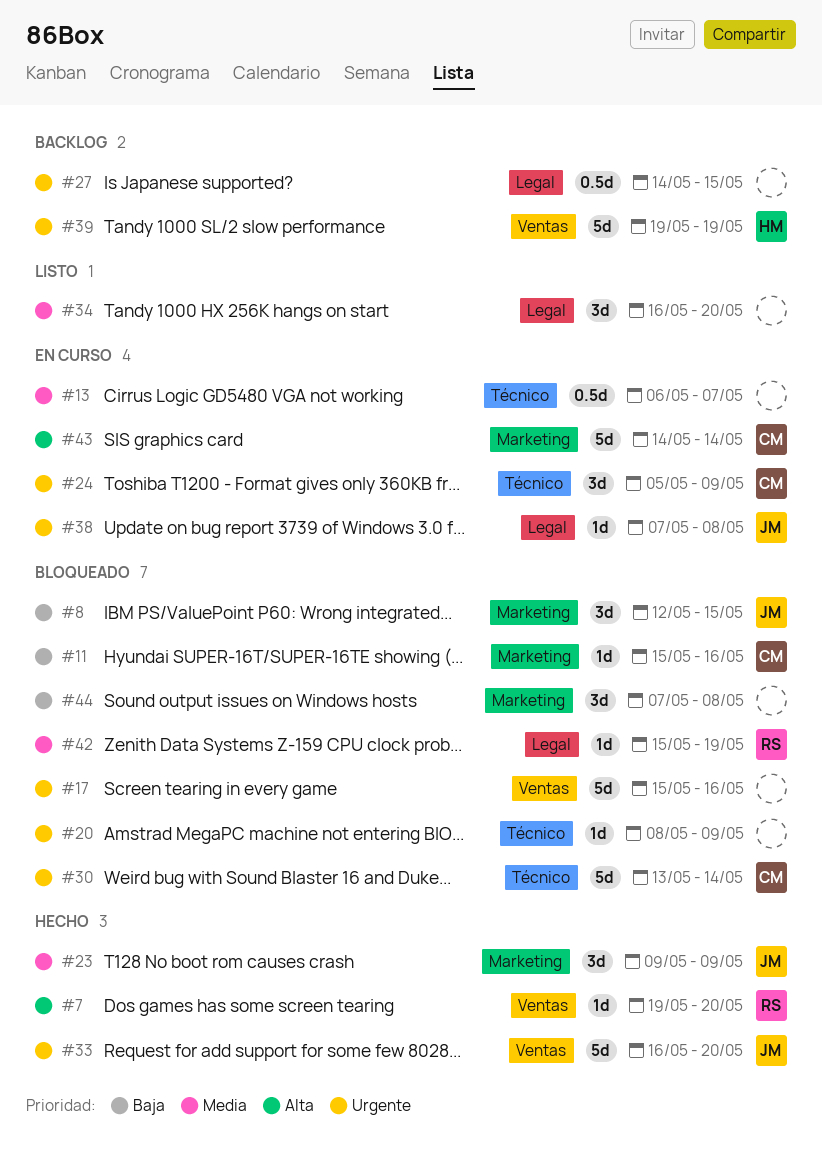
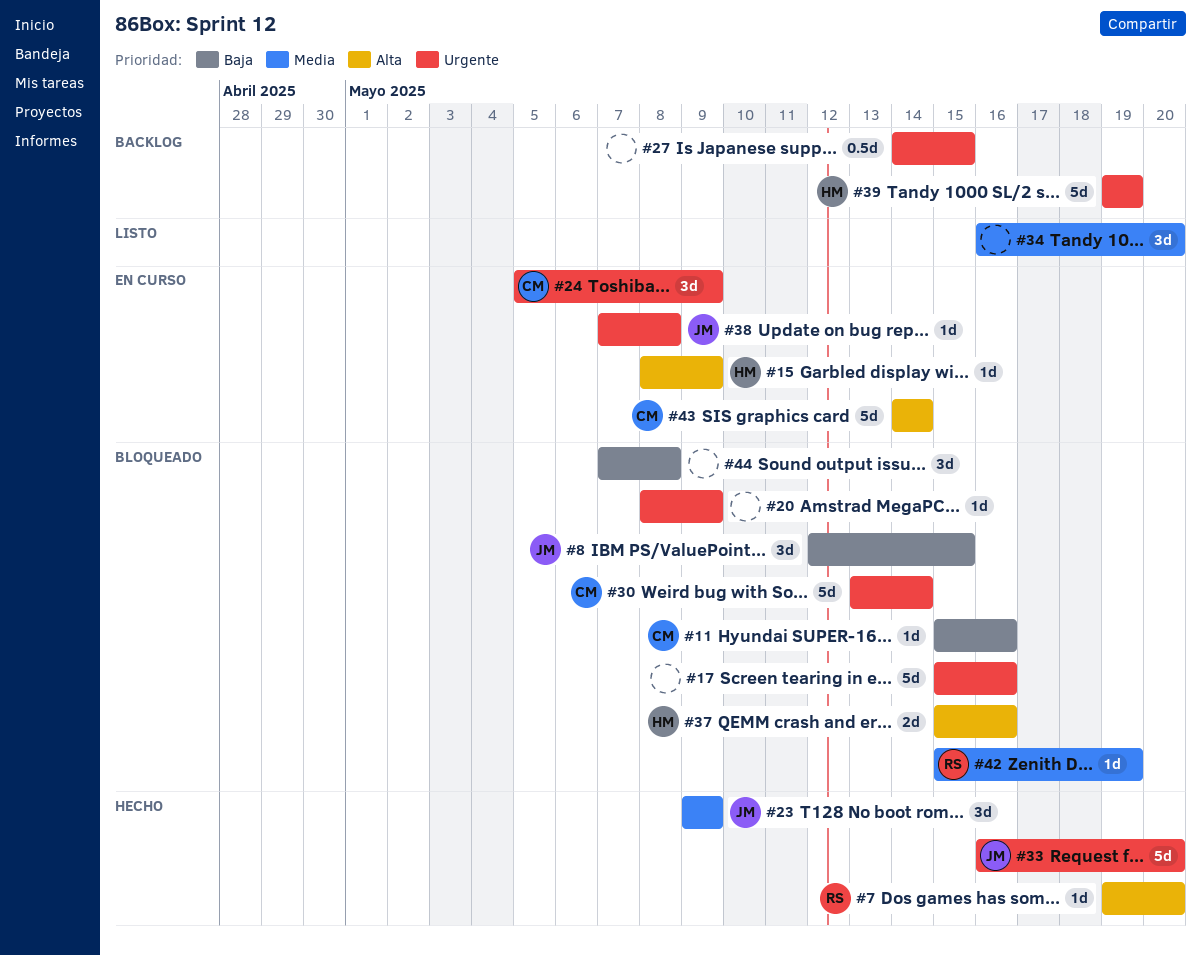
#13: present -> none
#15: none -> present
#37: none -> present

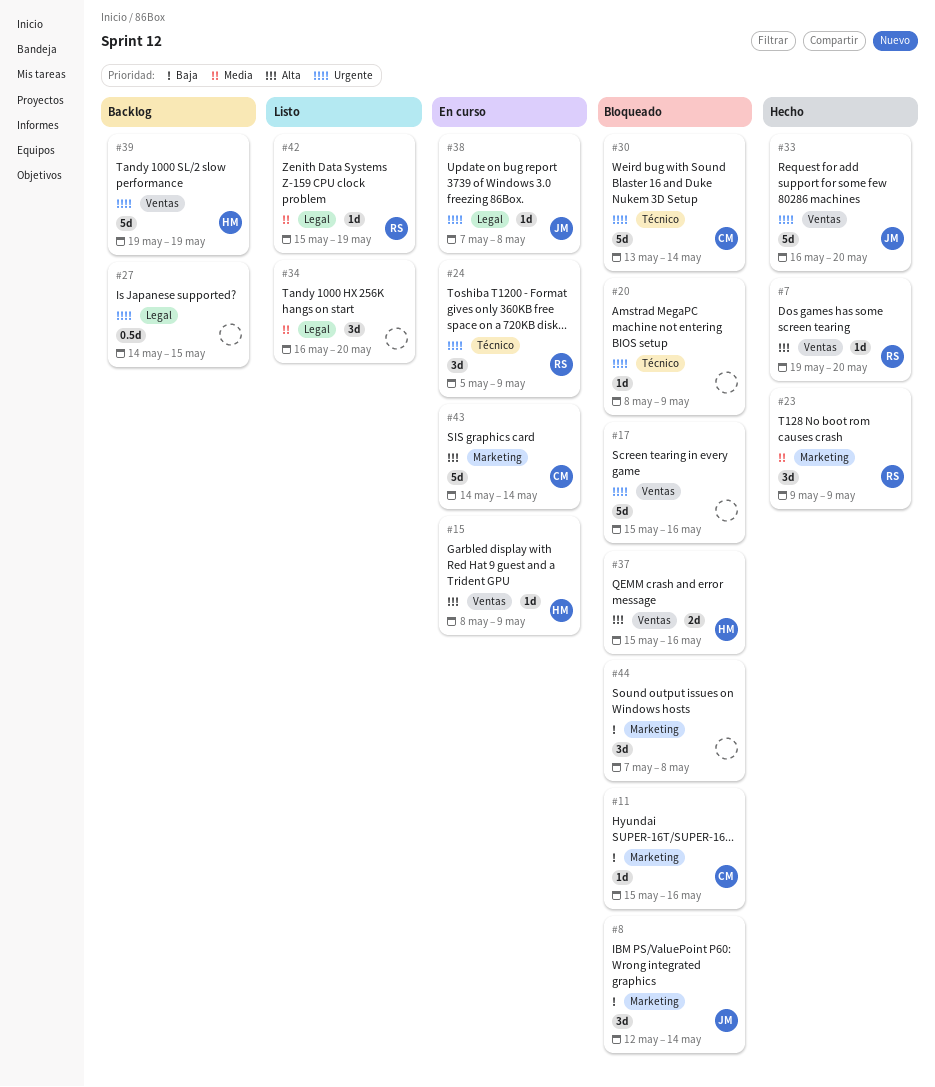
#8, due: May 15 -> May 14
#23, owner: JM -> RS
#24, owner: CM -> RS
#42, status: Bloqueado -> Listo

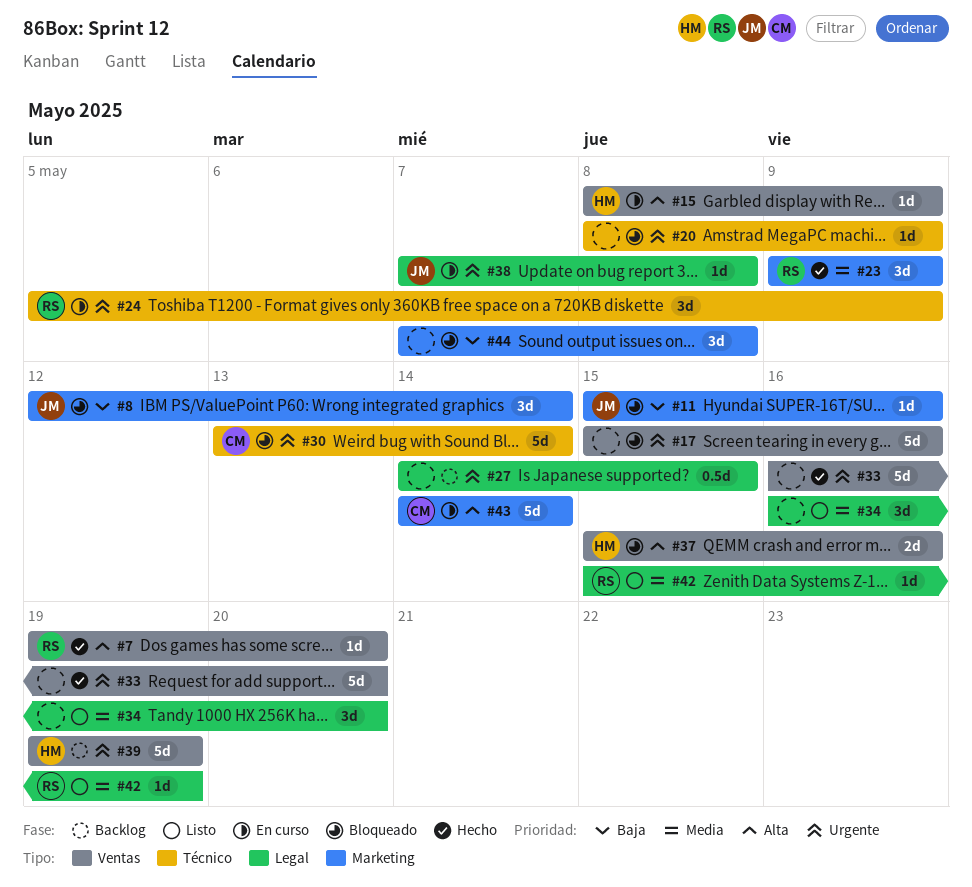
#11, owner: CM -> JM
#33, owner: JM -> none

